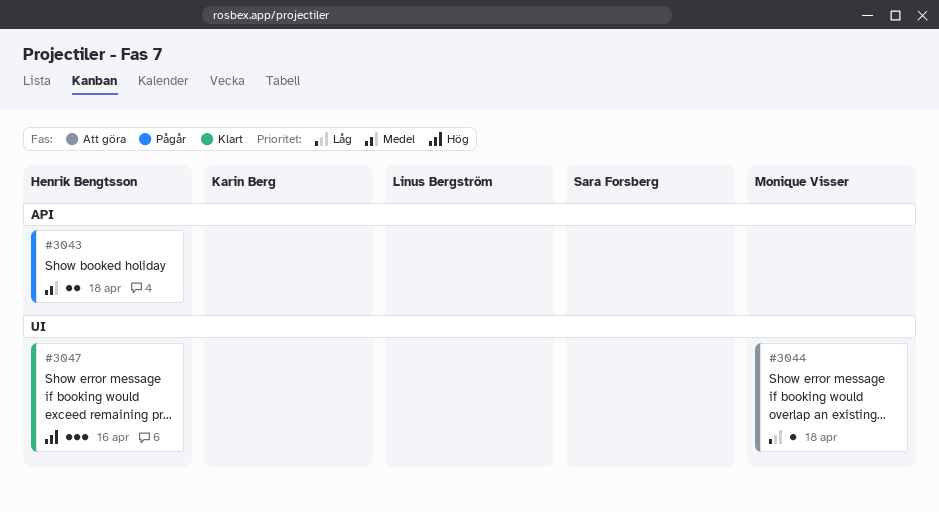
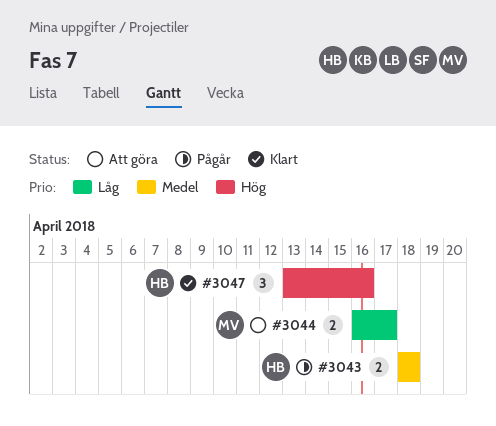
#3044, estimate: 1 -> 2
#3044, due: Apr 18 -> Apr 17

